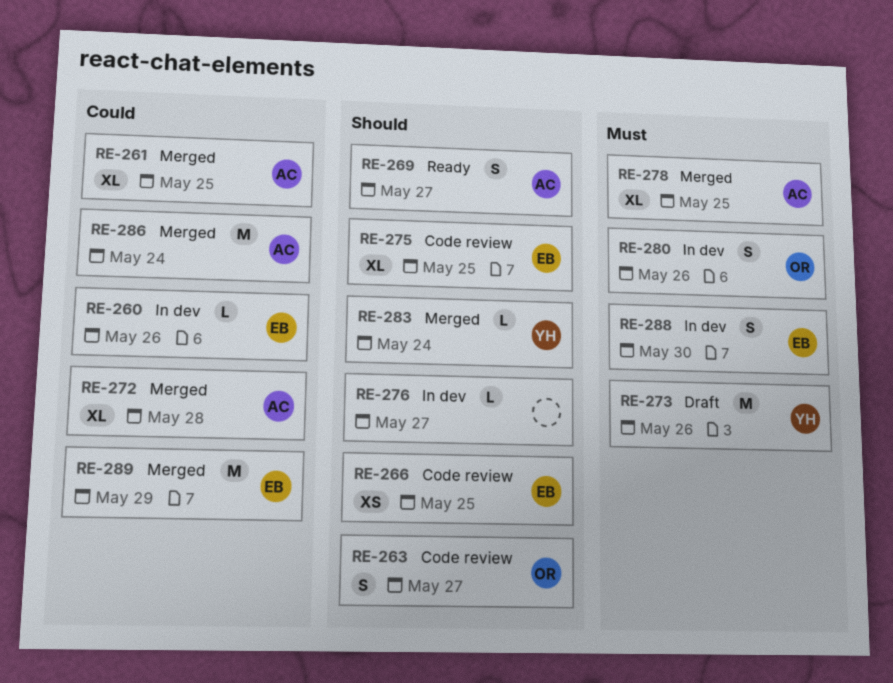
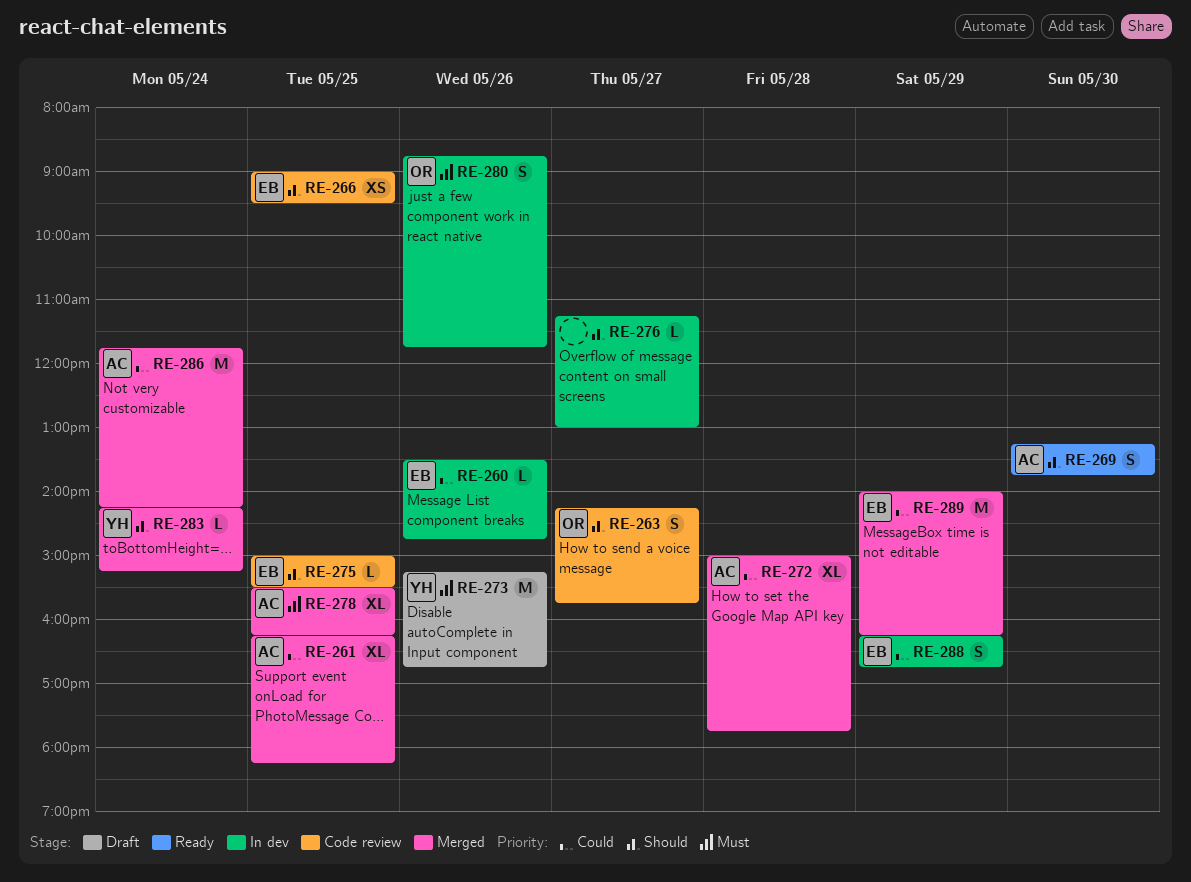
RE-269, day: May 27 -> May 30
RE-275, estimate: XL -> L
RE-288, priority: Must -> Could
RE-288, day: May 30 -> May 29

